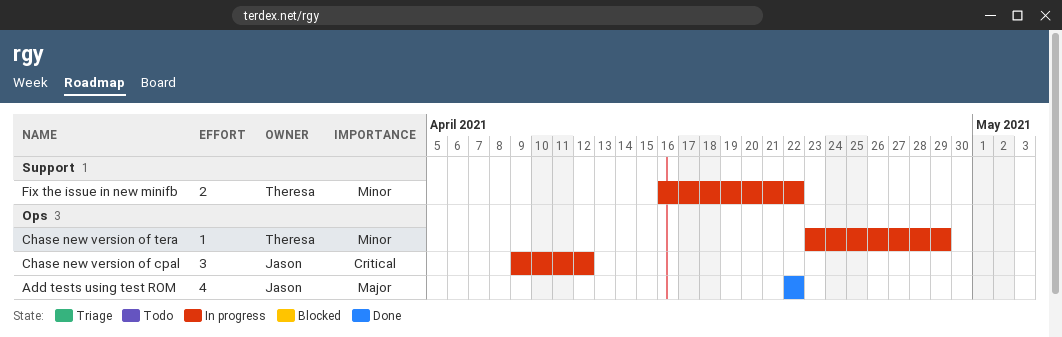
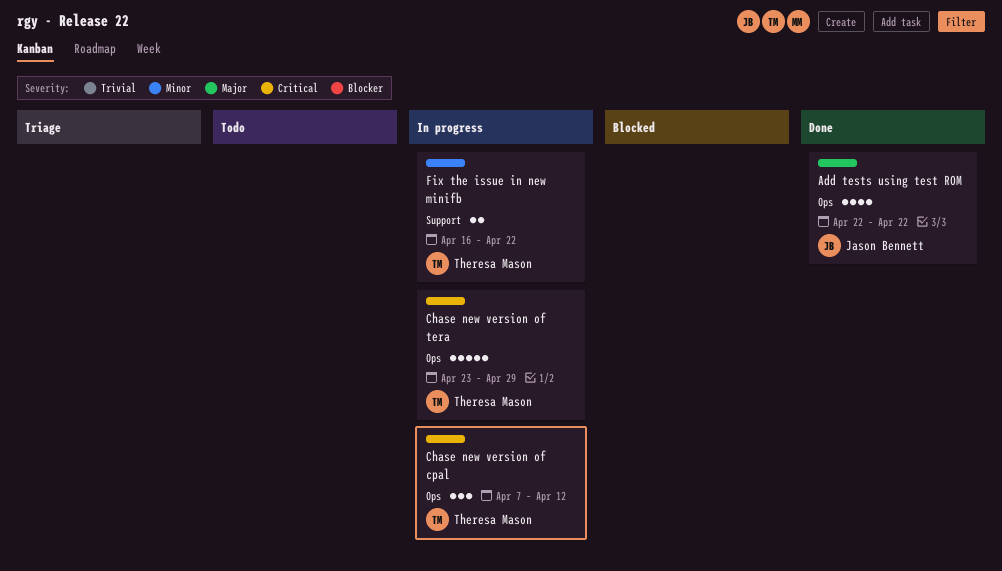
Chase new version of cpal, owner: Jason Bennett -> Theresa Mason
Chase new version of cpal, start: Apr 9 -> Apr 7
Chase new version of tera, priority: Minor -> Critical
Chase new version of tera, estimate: 1 -> 5

